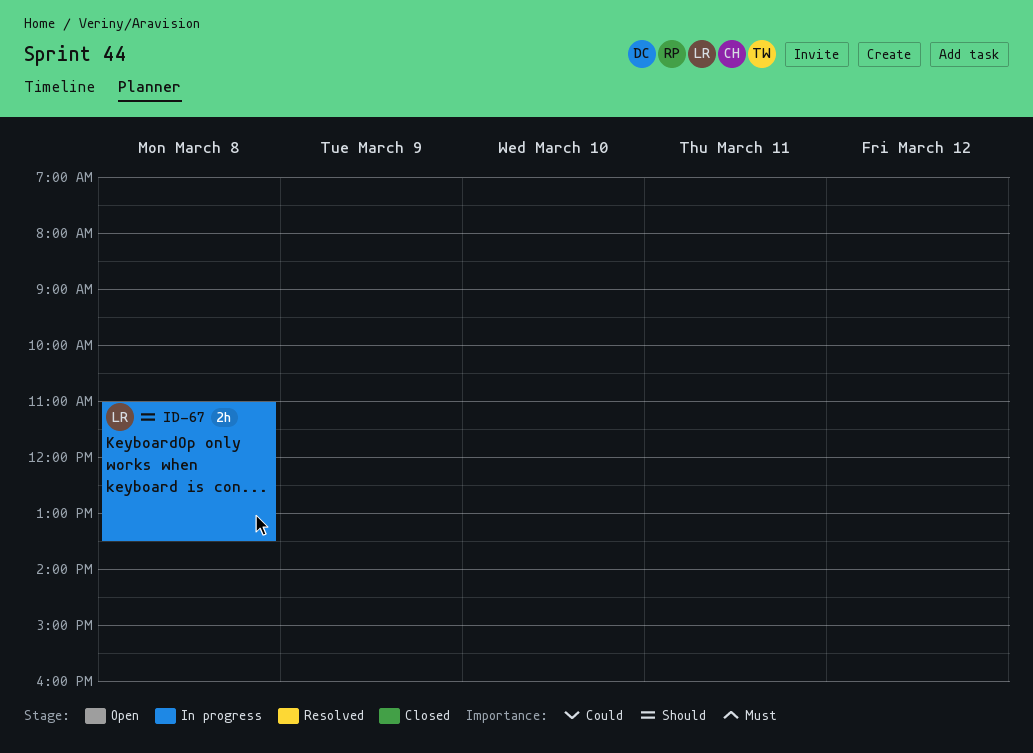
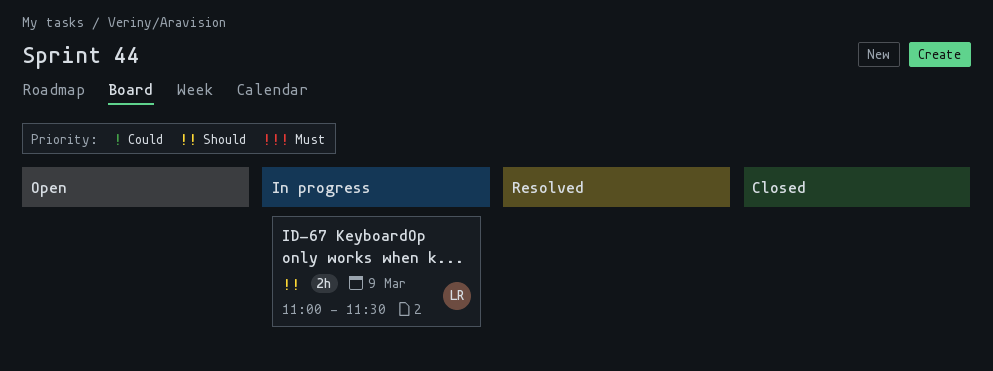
ID-67, day: Mar 8 -> Mar 9
ID-67, ends: 13:30 -> 11:30

